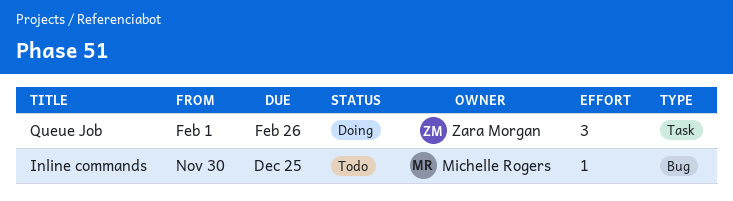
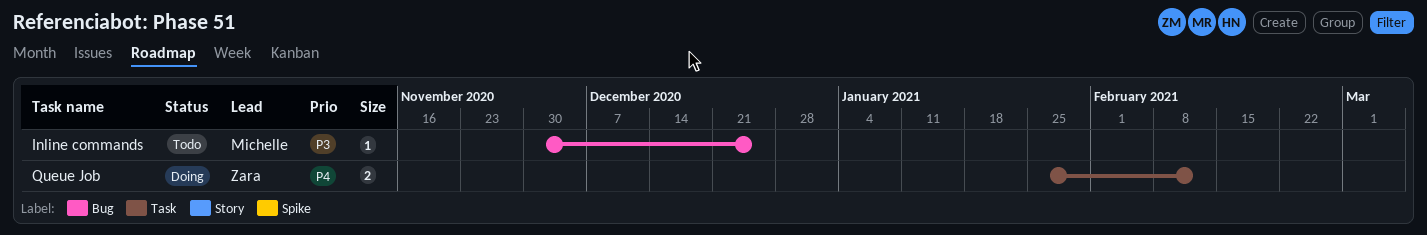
Queue Job, estimate: 3 -> 2
Queue Job, start: Feb 1 -> Jan 25
Queue Job, due: Feb 26 -> Feb 12

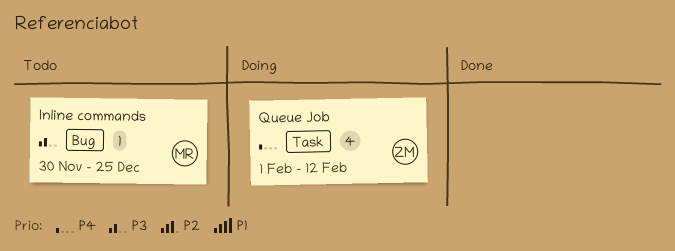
Queue Job, estimate: 2 -> 4
Queue Job, start: Jan 25 -> Feb 1

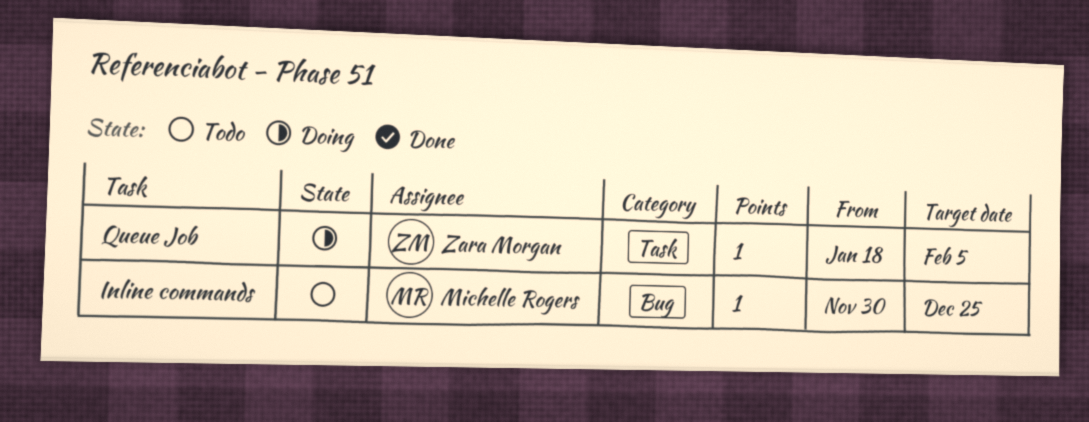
Queue Job, estimate: 4 -> 1
Queue Job, start: Feb 1 -> Jan 18
Queue Job, due: Feb 12 -> Feb 5

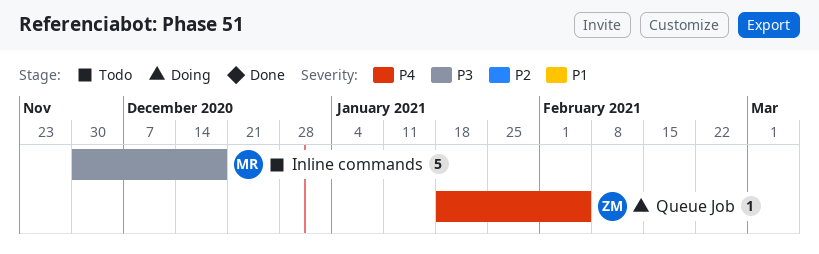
Inline commands, estimate: 1 -> 5
Inline commands, due: Dec 25 -> Dec 18

